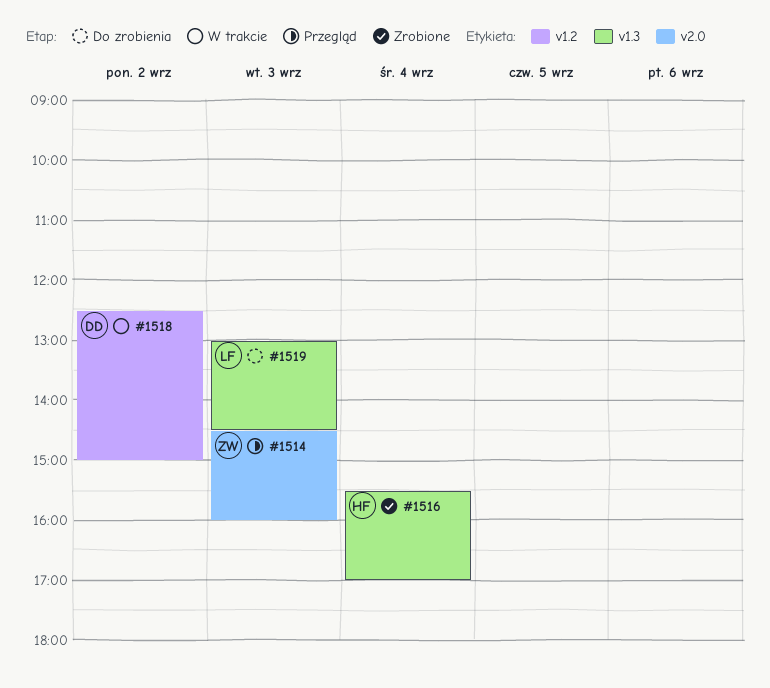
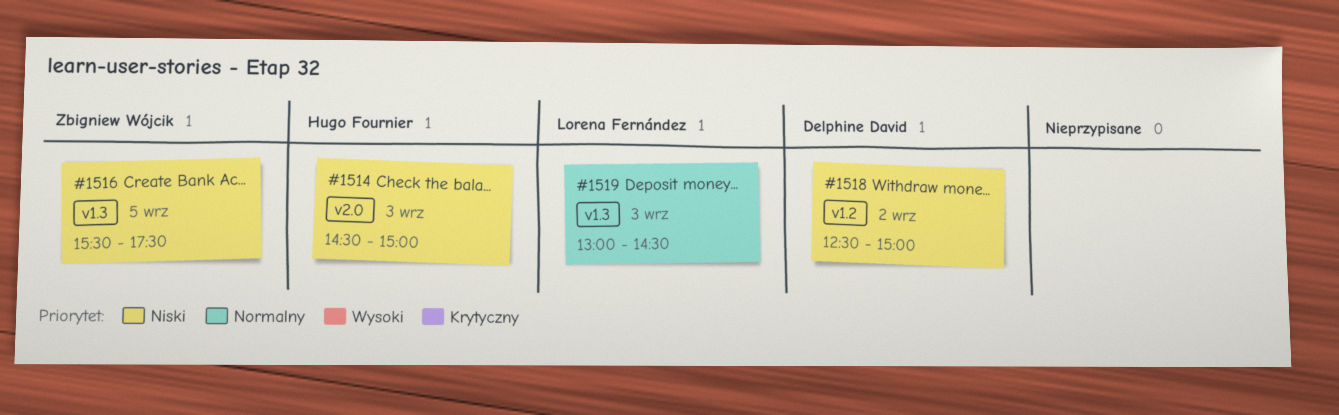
#1514, owner: Zbigniew Wójcik -> Hugo Fournier
#1514, ends: 16:00 -> 15:00
#1516, owner: Hugo Fournier -> Zbigniew Wójcik
#1516, day: Sep 4 -> Sep 5
#1516, ends: 17:00 -> 17:30

